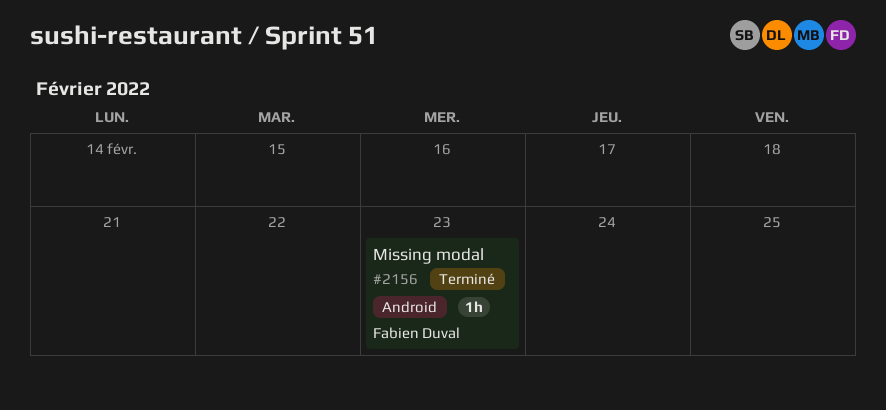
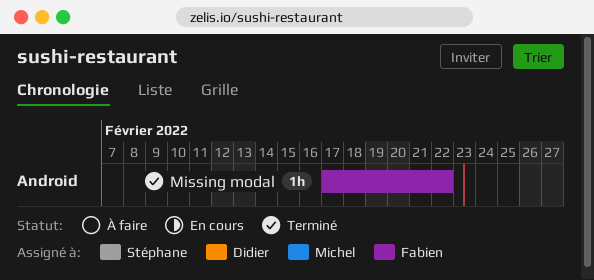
Missing modal, due: Feb 23 -> Feb 22

